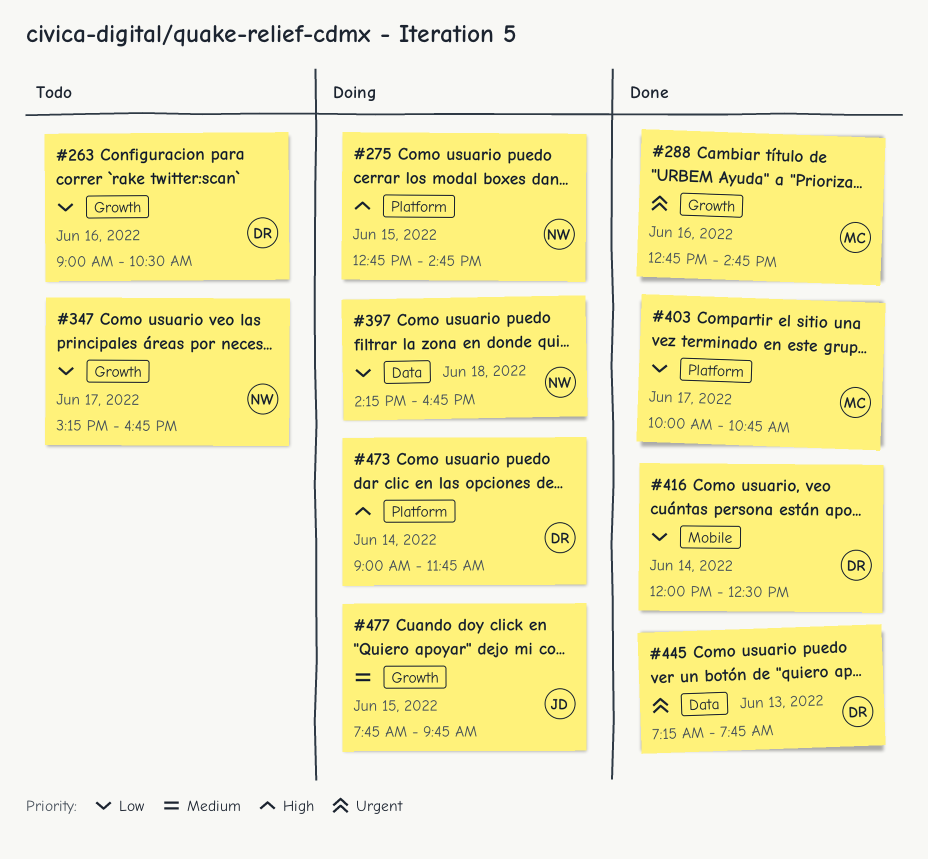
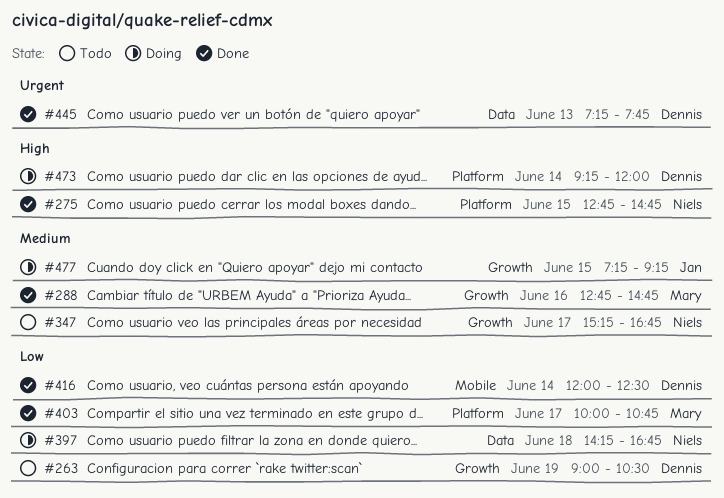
#263, day: Jun 16 -> Jun 19
#275, status: Doing -> Done
#288, priority: Urgent -> Medium
#347, priority: Low -> Medium
#473, begins: 09:00 -> 09:15
#473, ends: 11:45 -> 12:00
#477, begins: 07:45 -> 07:15
#477, ends: 09:45 -> 09:15

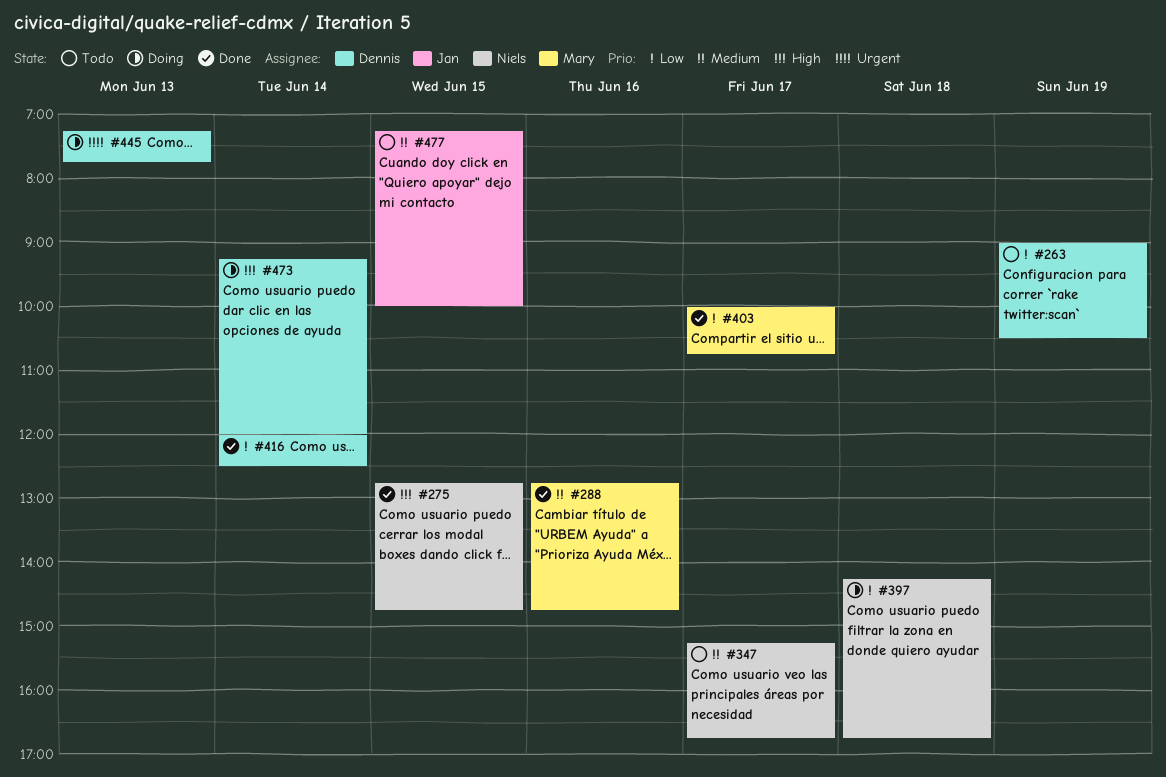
#445, status: Done -> Doing
#477, status: Doing -> Todo
#477, ends: 09:15 -> 10:00

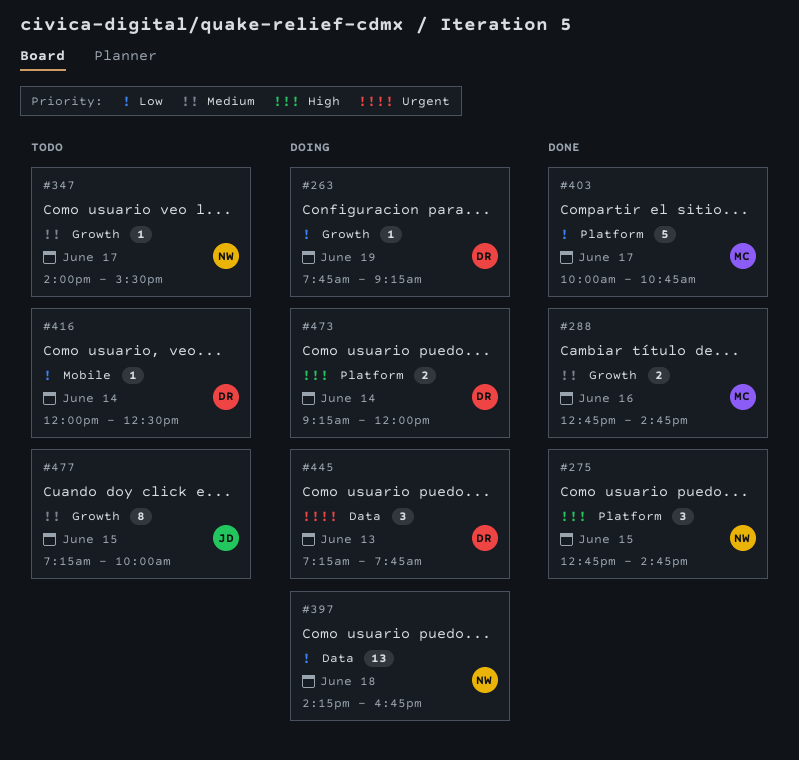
#263, status: Todo -> Doing
#263, begins: 09:00 -> 07:45
#263, ends: 10:30 -> 09:15
#347, begins: 15:15 -> 14:00
#347, ends: 16:45 -> 15:30
#416, status: Done -> Todo

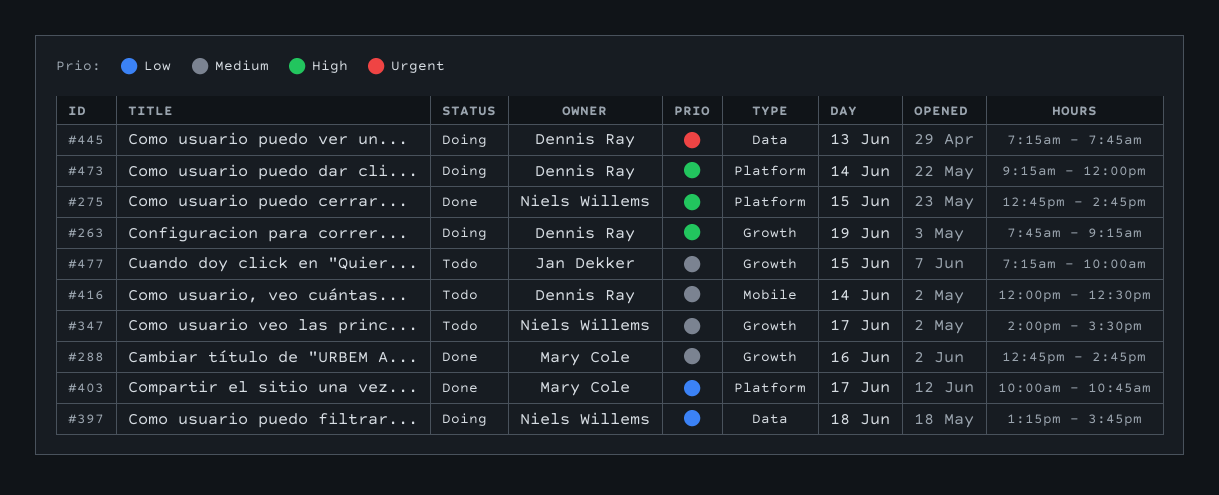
#263, priority: Low -> High
#397, begins: 14:15 -> 13:15
#397, ends: 16:45 -> 15:45
#416, priority: Low -> Medium

